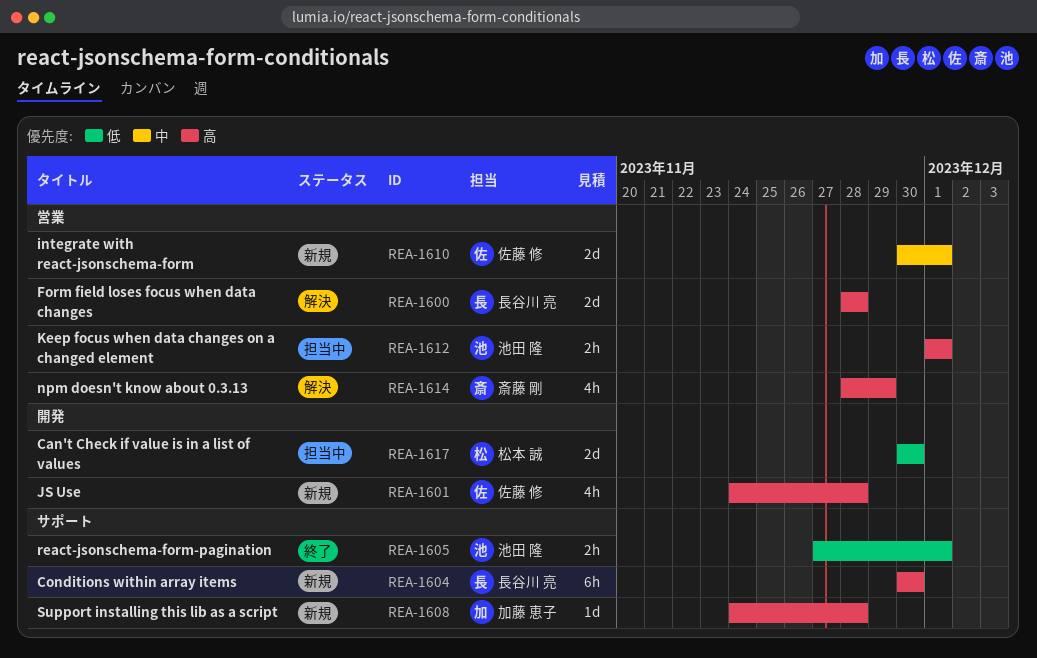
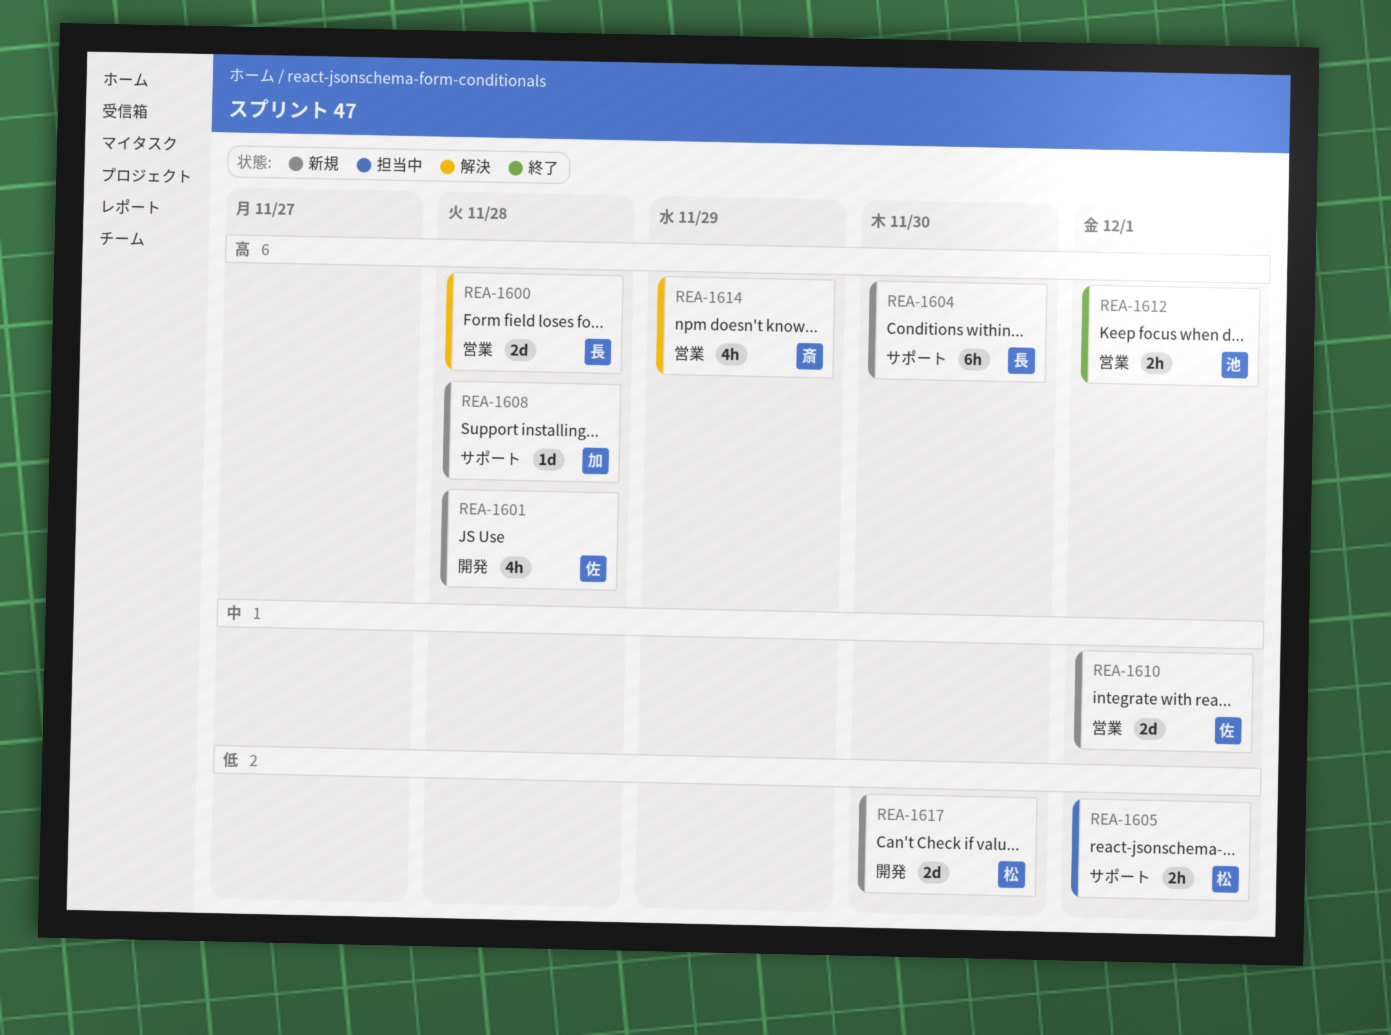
REA-1605, status: 終了 -> 担当中
REA-1605, owner: 池田 隆 -> 松本 誠
REA-1612, status: 担当中 -> 終了
REA-1617, status: 担当中 -> 新規

